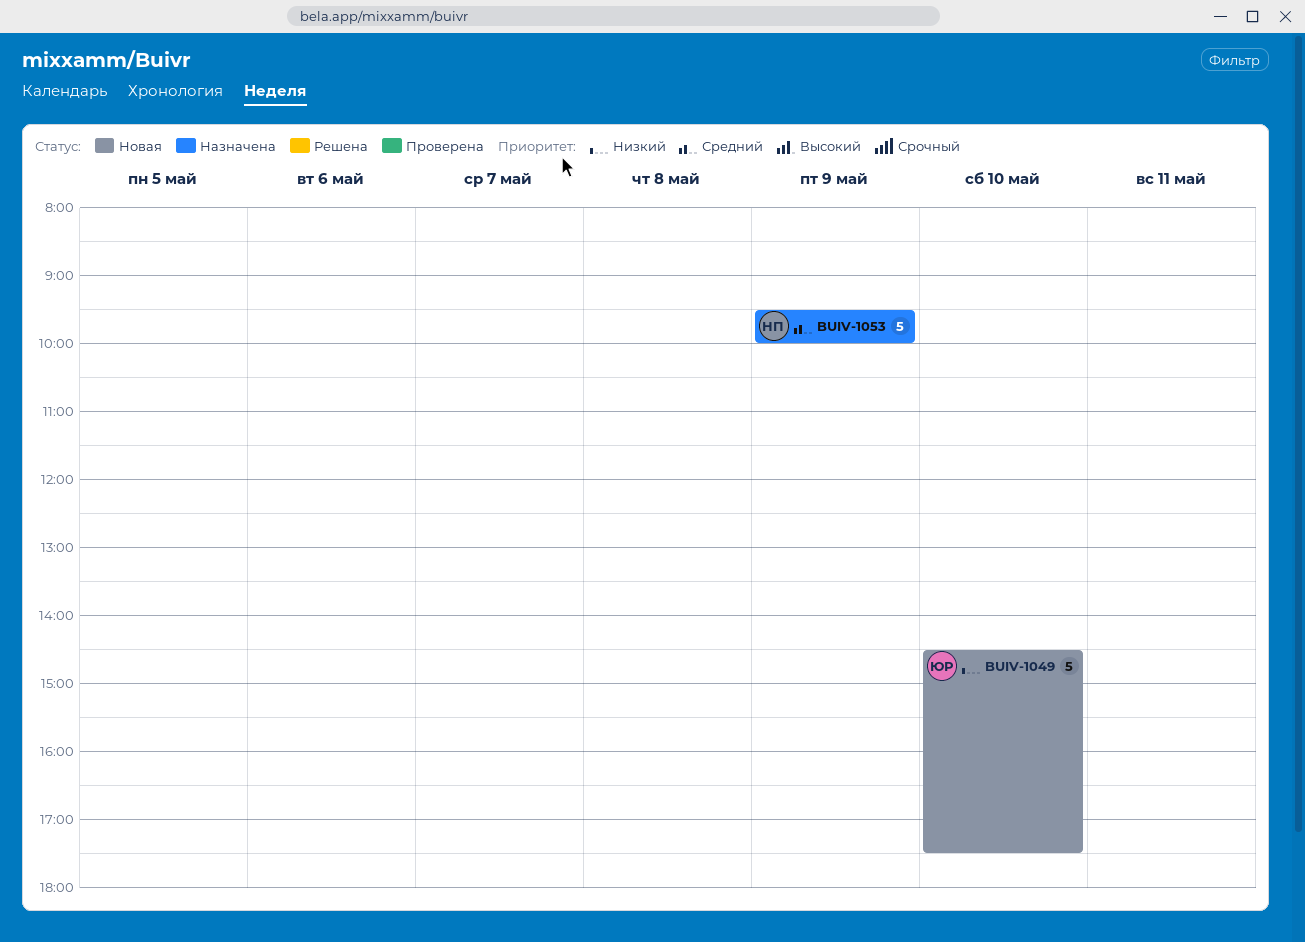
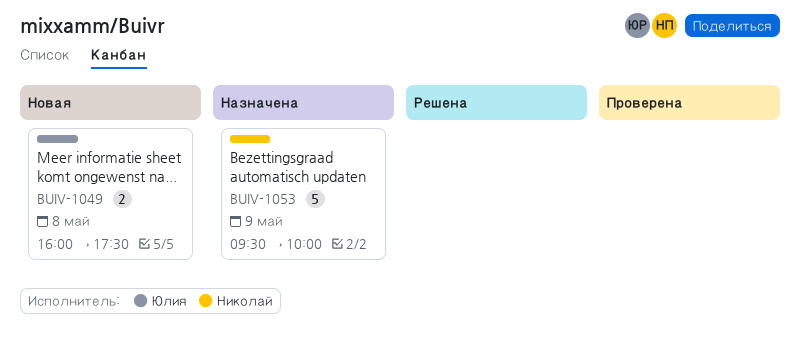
BUIV-1049, estimate: 5 -> 2
BUIV-1049, day: May 10 -> May 8
BUIV-1049, begins: 14:30 -> 16:00

